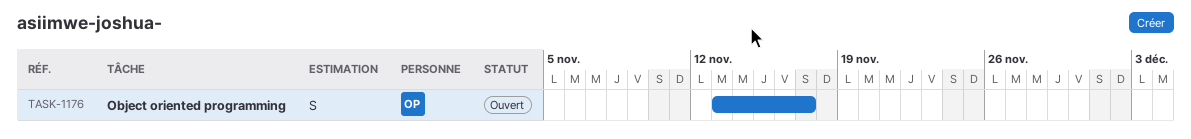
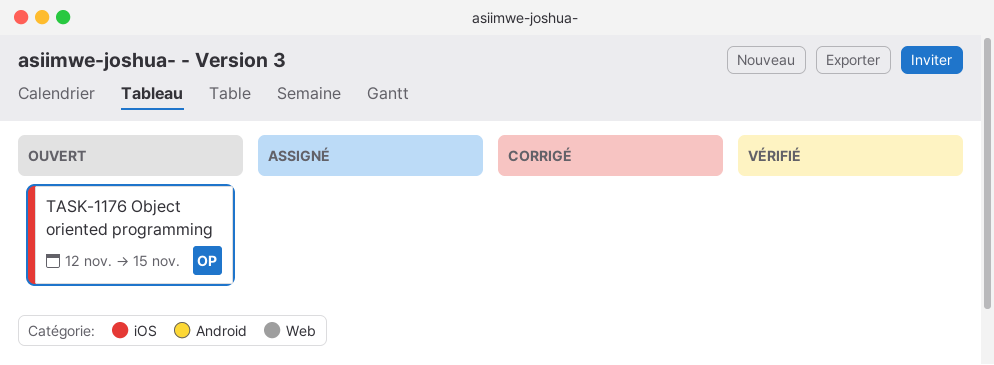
TASK-1176, start: Nov 13 -> Nov 12
TASK-1176, due: Nov 17 -> Nov 15

